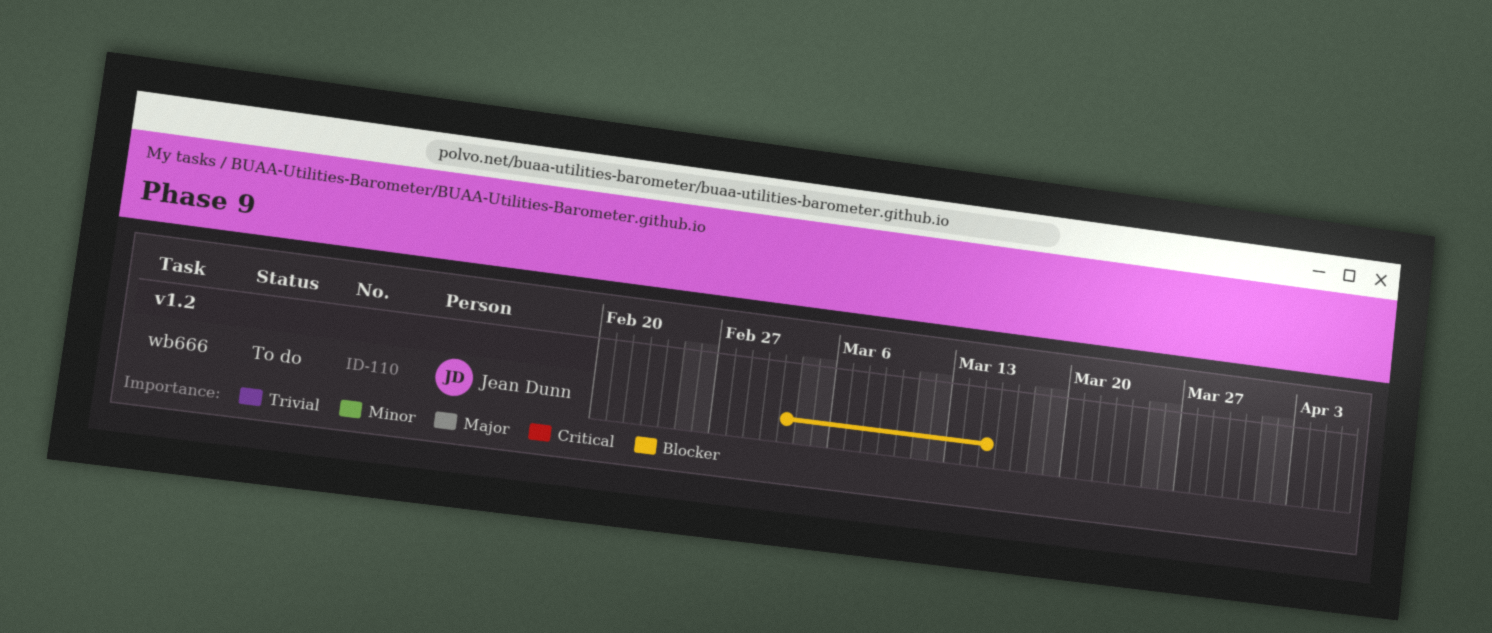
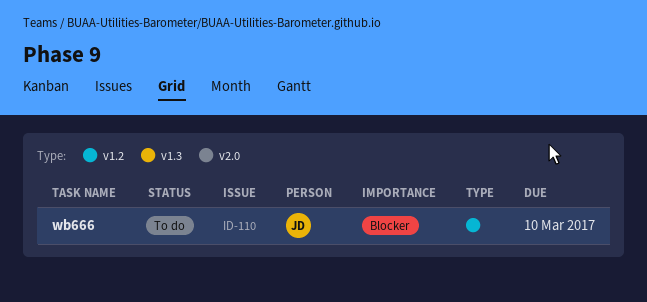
ID-110, due: Mar 15 -> Mar 10

